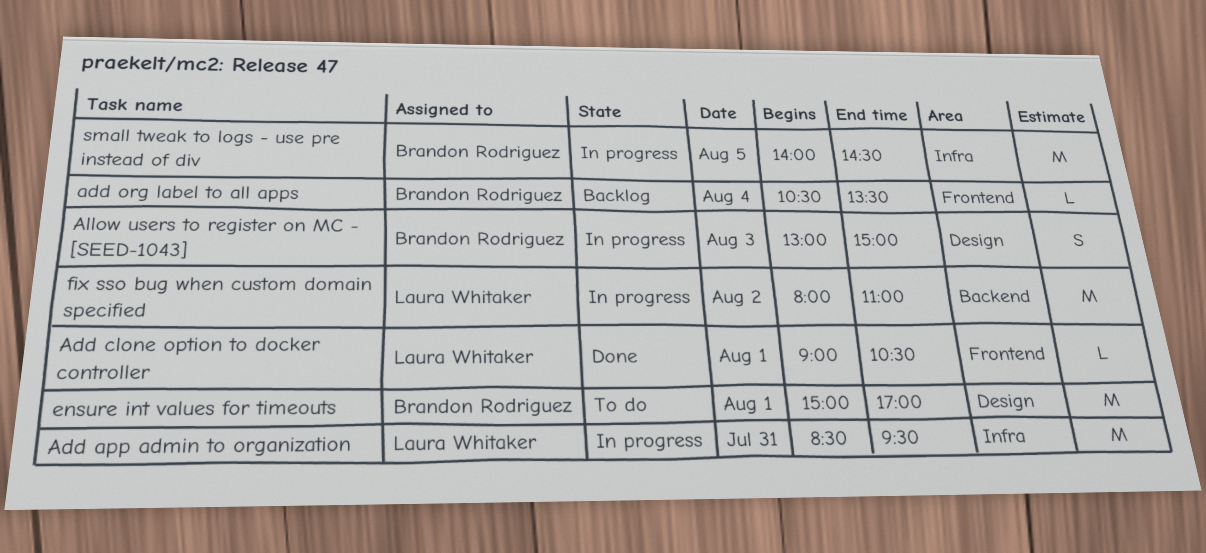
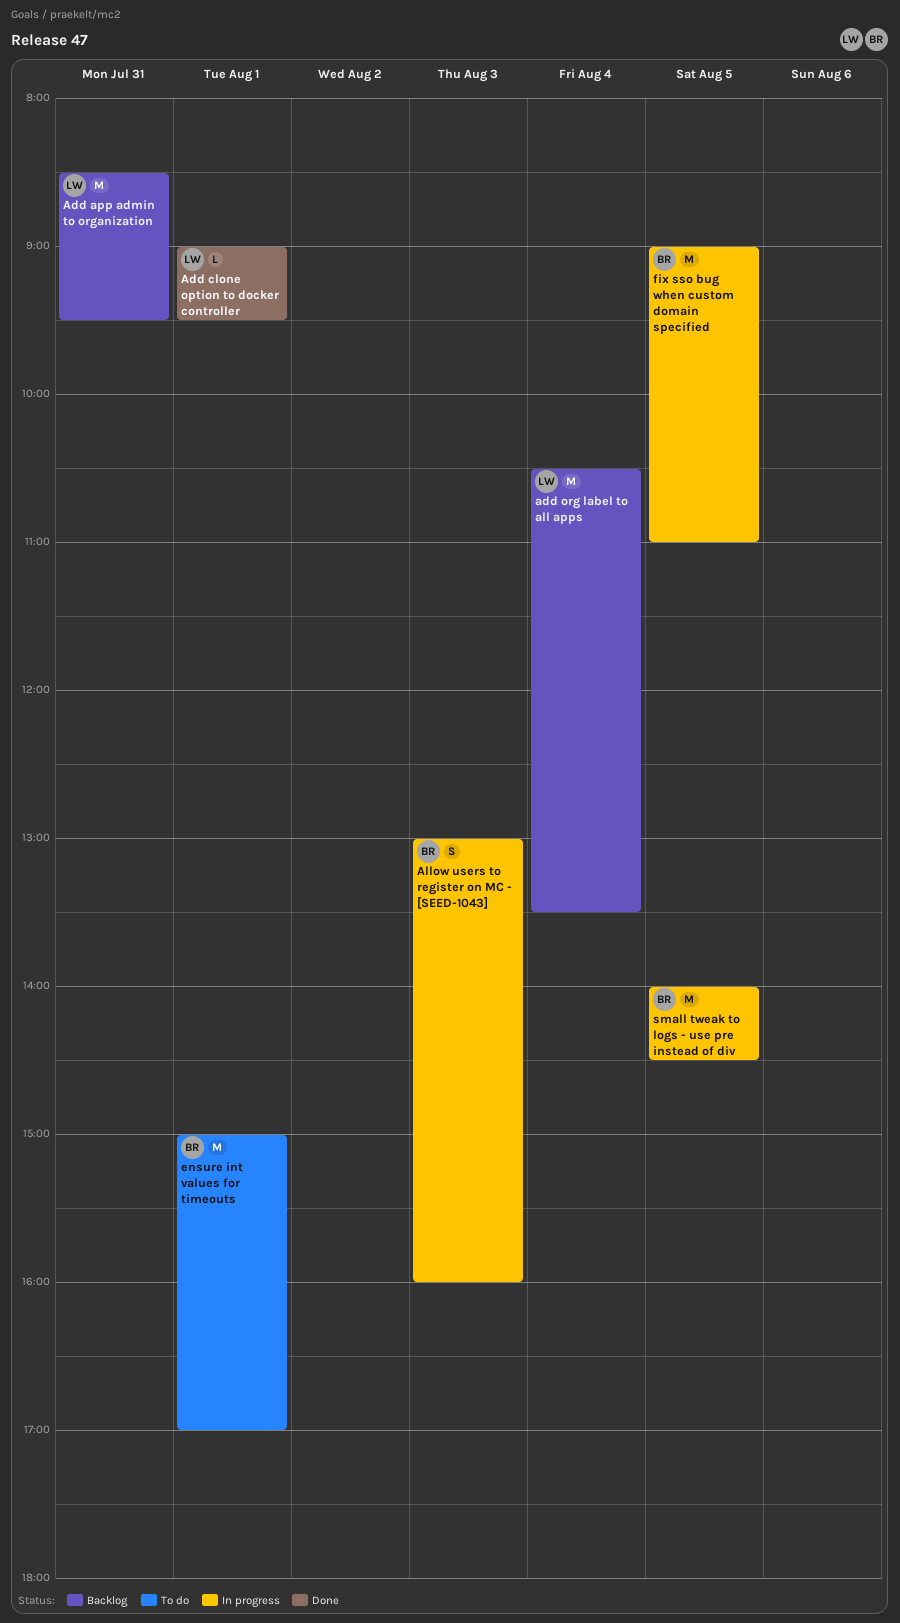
Add app admin to organization, status: In progress -> Backlog
Add clone option to docker controller, ends: 10:30 -> 09:30
add org label to all apps, owner: Brandon Rodriguez -> Laura Whitaker
add org label to all apps, estimate: L -> M
Allow users to register on MC - [SEED-1043], ends: 15:00 -> 16:00
fix sso bug when custom domain specified, owner: Laura Whitaker -> Brandon Rodriguez
fix sso bug when custom domain specified, day: Aug 2 -> Aug 5
fix sso bug when custom domain specified, begins: 08:00 -> 09:00

